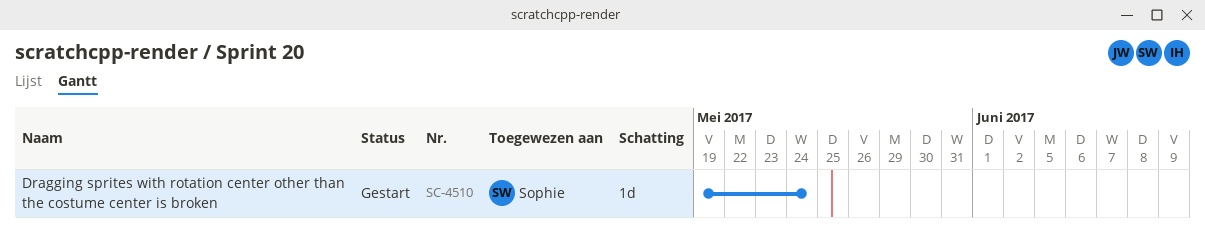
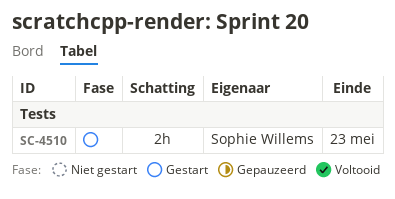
SC-4510, estimate: 1d -> 2h
SC-4510, due: May 24 -> May 23

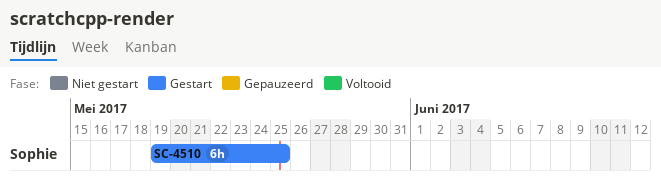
SC-4510, estimate: 2h -> 6h
SC-4510, due: May 23 -> May 25

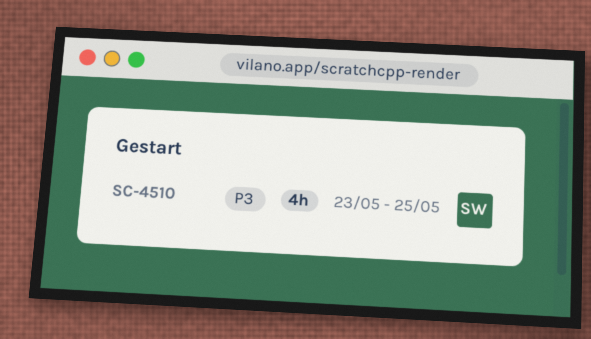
SC-4510, estimate: 6h -> 4h
SC-4510, start: May 19 -> May 23

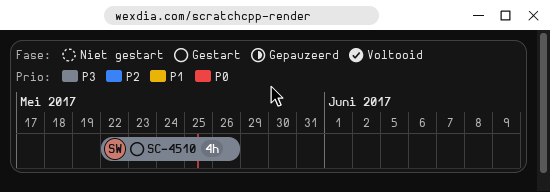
SC-4510, start: May 23 -> May 22
SC-4510, due: May 25 -> May 26

